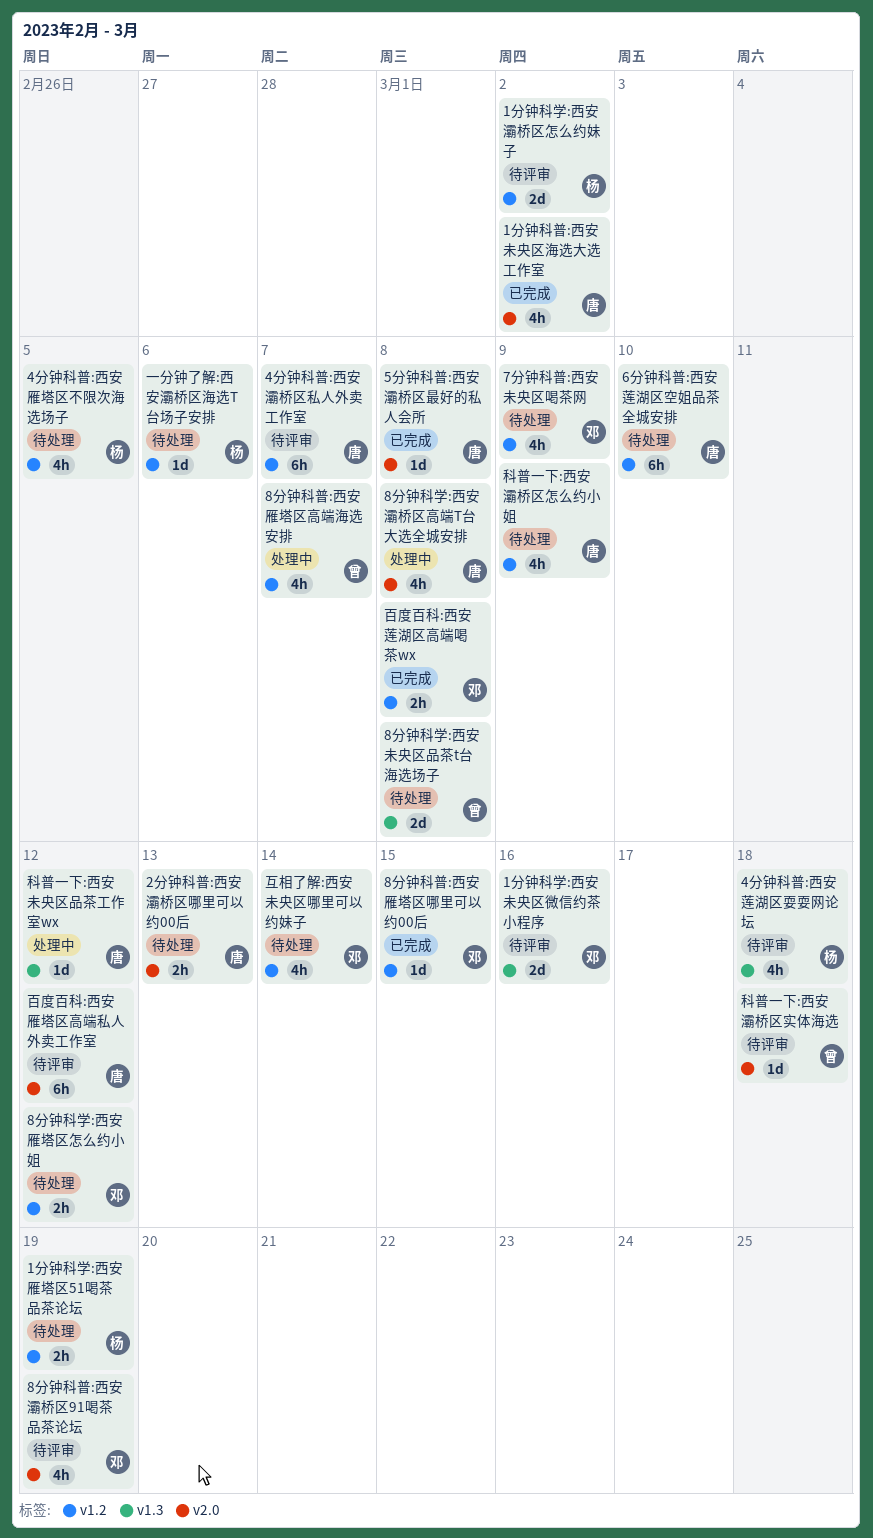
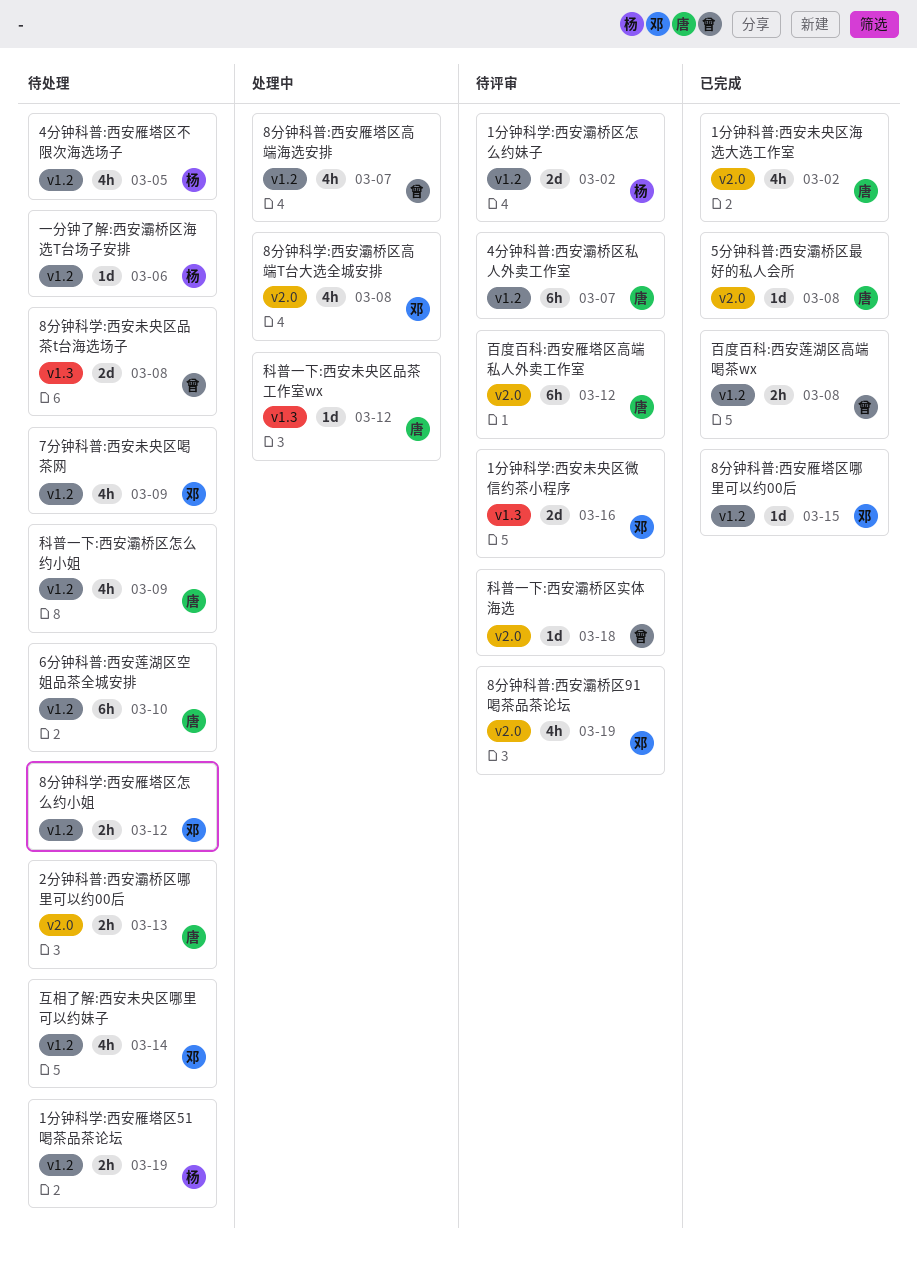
4分钟科普:西安莲湖区耍耍网论坛: present -> none
8分钟科学:西安灞桥区高端T台大选全城安排, owner: 唐 -> 邓
百度百科:西安莲湖区高端喝茶wx, owner: 邓 -> 曾

